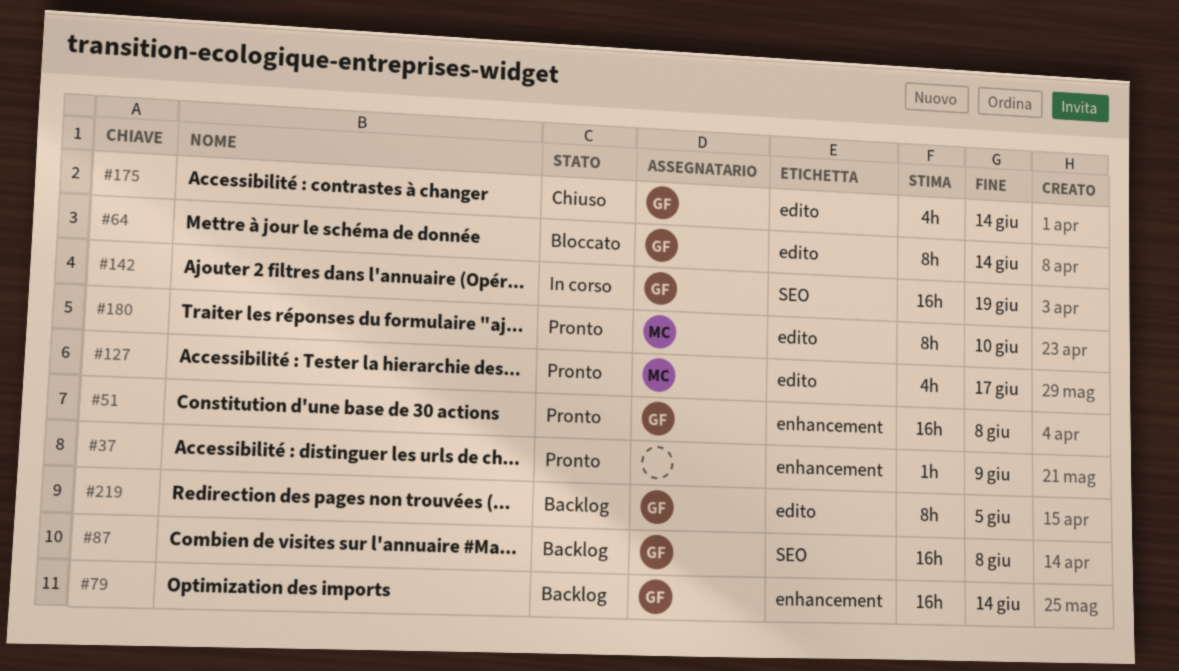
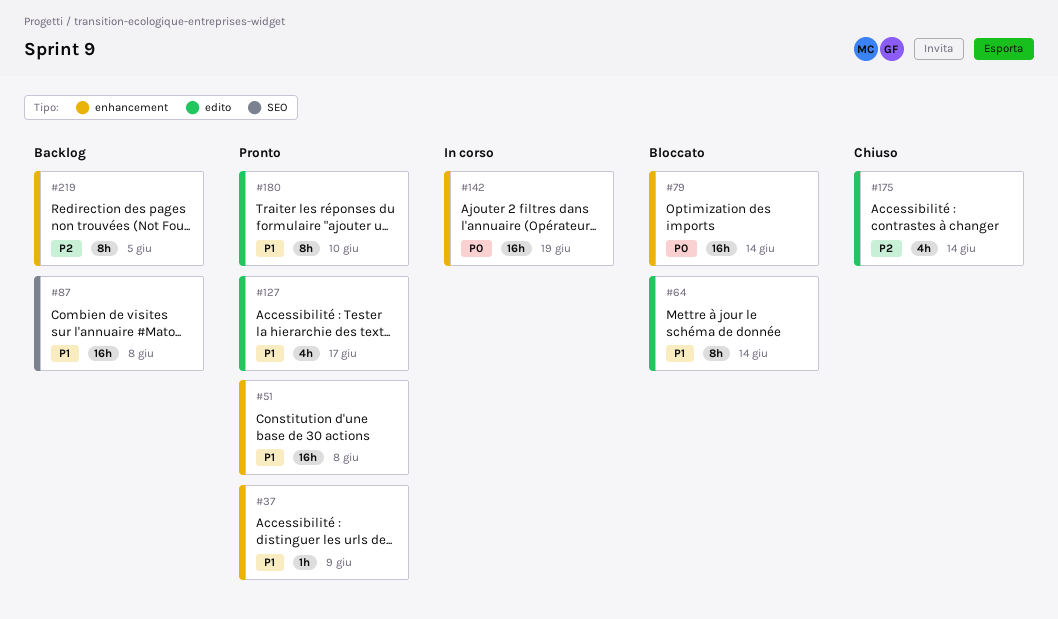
#79, status: Backlog -> Bloccato
#142, label: SEO -> enhancement
#219, label: edito -> enhancement

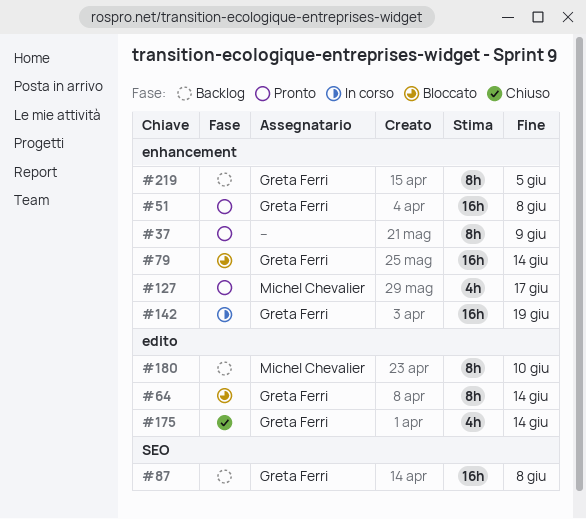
#37, estimate: 1h -> 8h
#127, label: edito -> enhancement
#180, status: Pronto -> Backlog

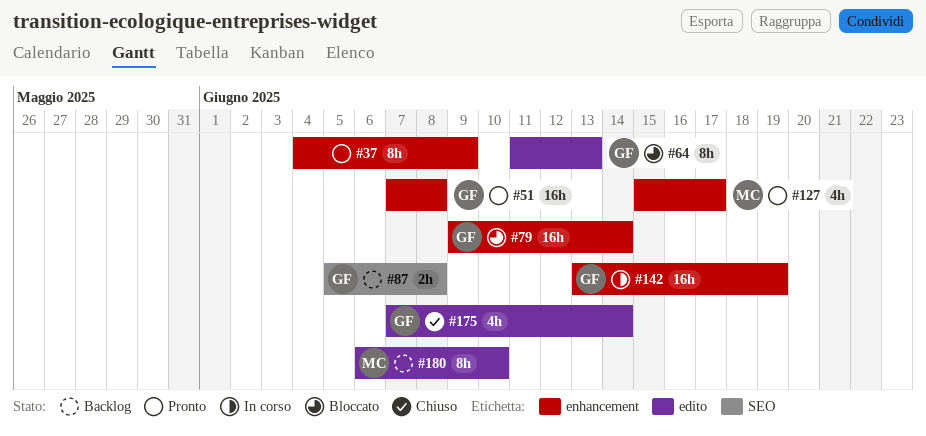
#64, due: Jun 14 -> Jun 13
#87, estimate: 16h -> 2h
#219: present -> none

